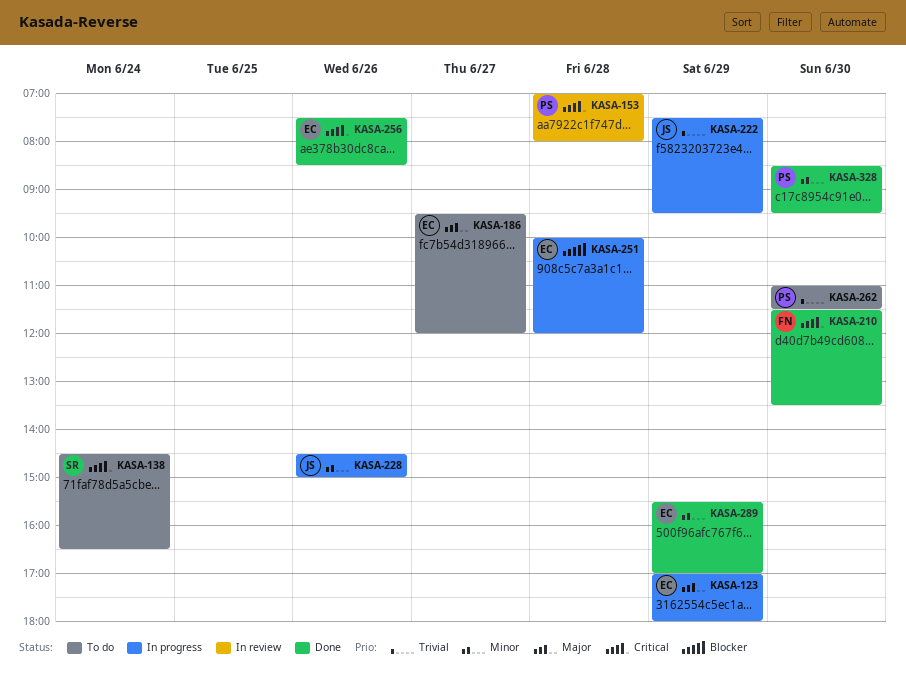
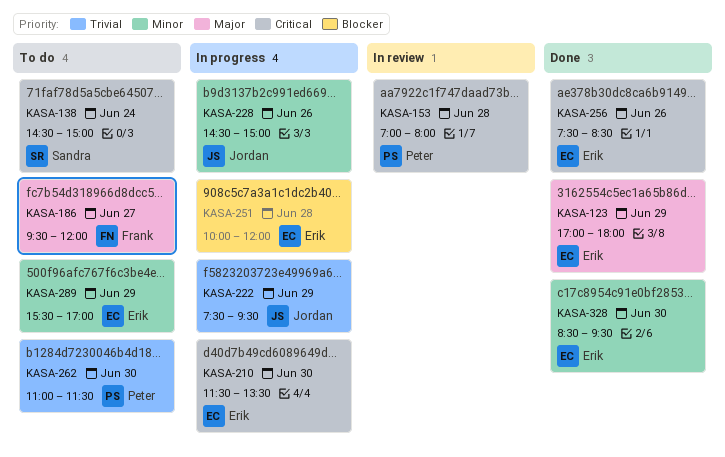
KASA-123, status: In progress -> Done
KASA-138, ends: 16:30 -> 15:00
KASA-186, owner: Erik -> Frank
KASA-210, status: Done -> In progress
KASA-210, owner: Frank -> Erik
KASA-289, status: Done -> To do
KASA-328, owner: Peter -> Erik

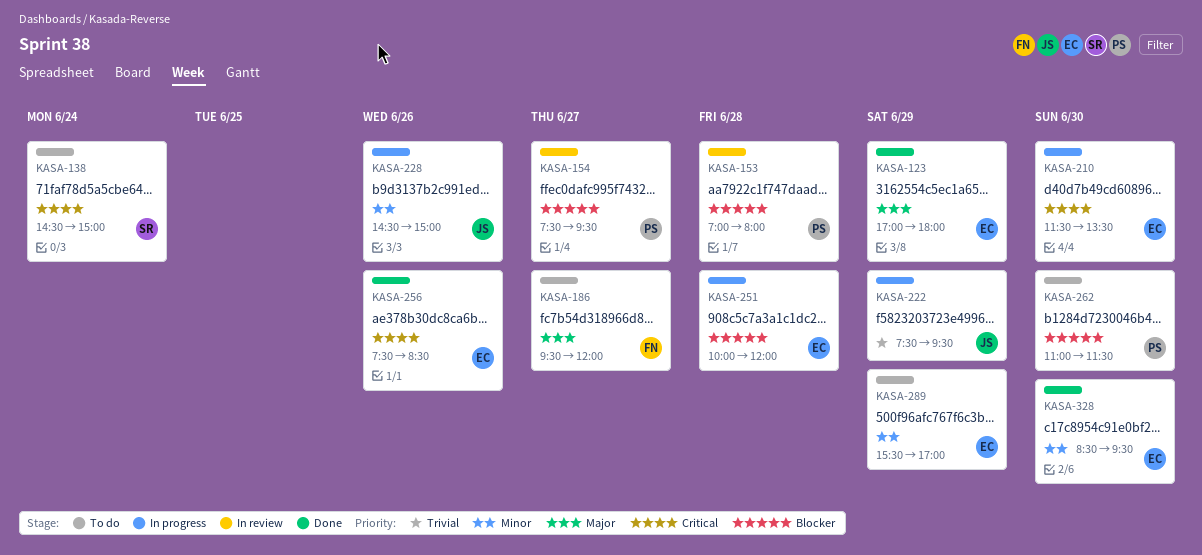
KASA-153, priority: Critical -> Blocker
KASA-154: none -> present
KASA-262, priority: Trivial -> Blocker

